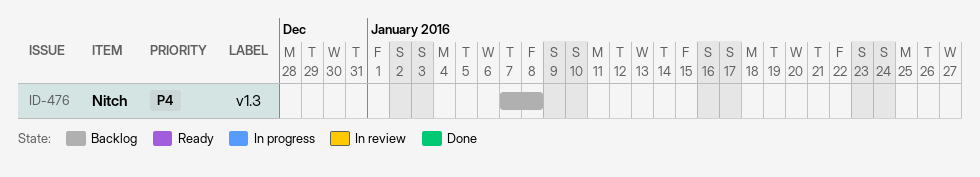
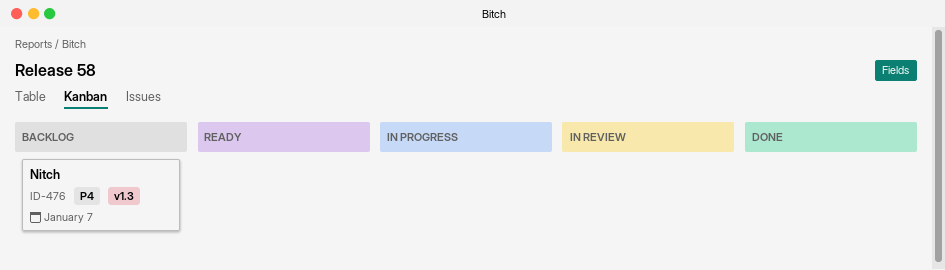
ID-476, due: Jan 8 -> Jan 7

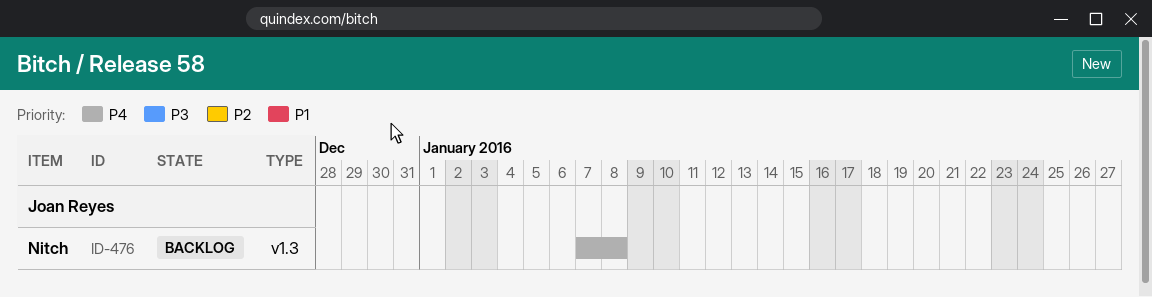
ID-476, due: Jan 7 -> Jan 8

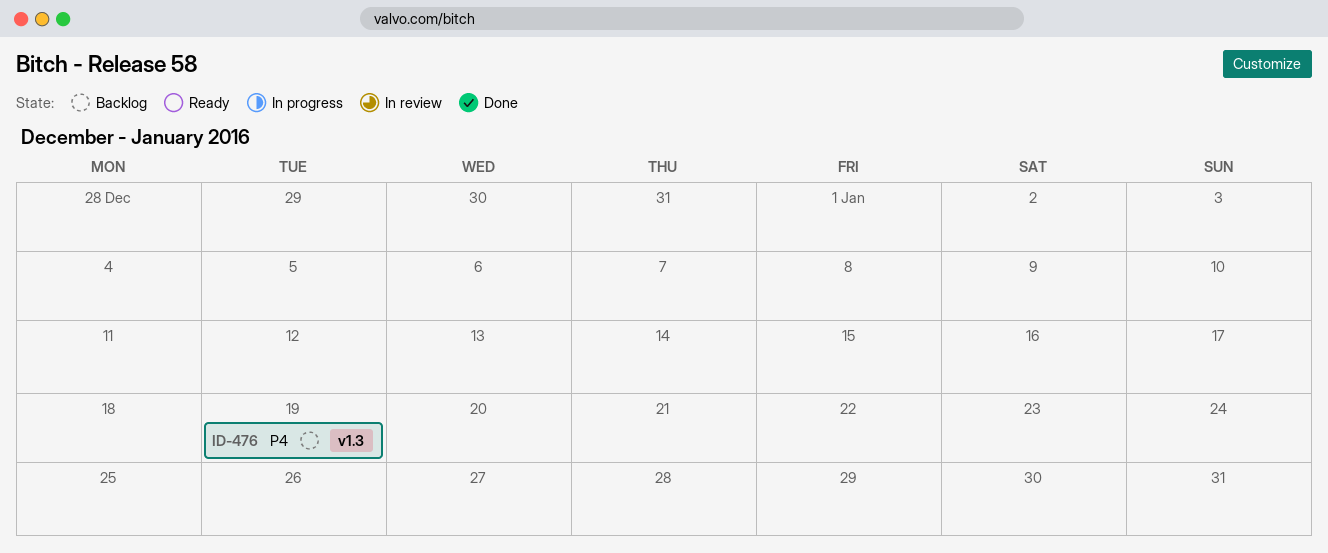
ID-476, due: Jan 8 -> Jan 19

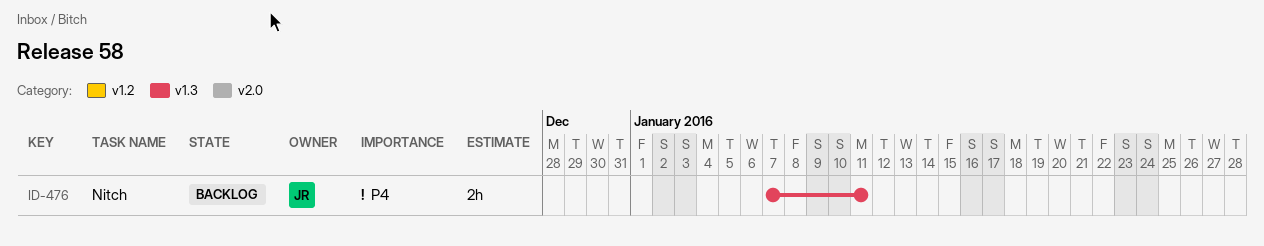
ID-476, due: Jan 19 -> Jan 11

